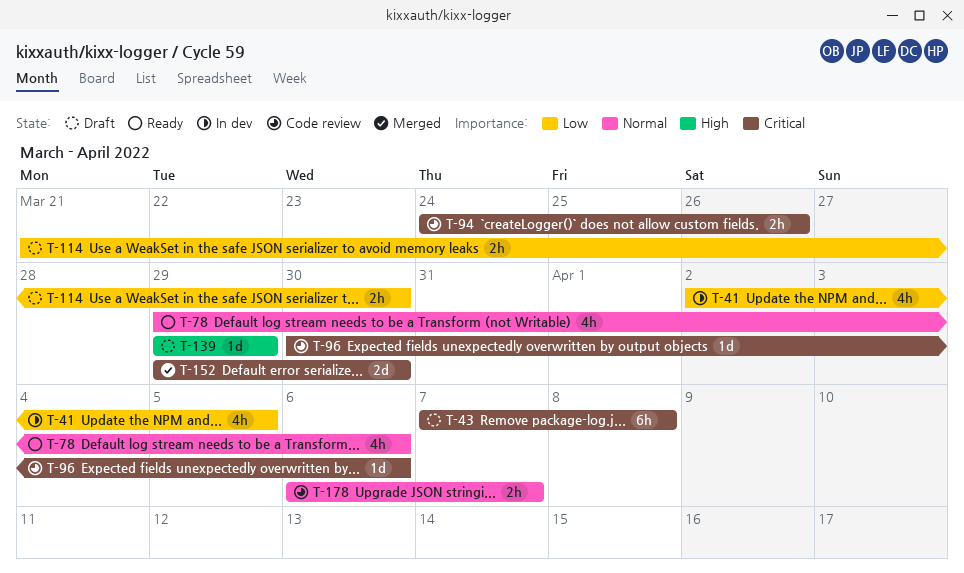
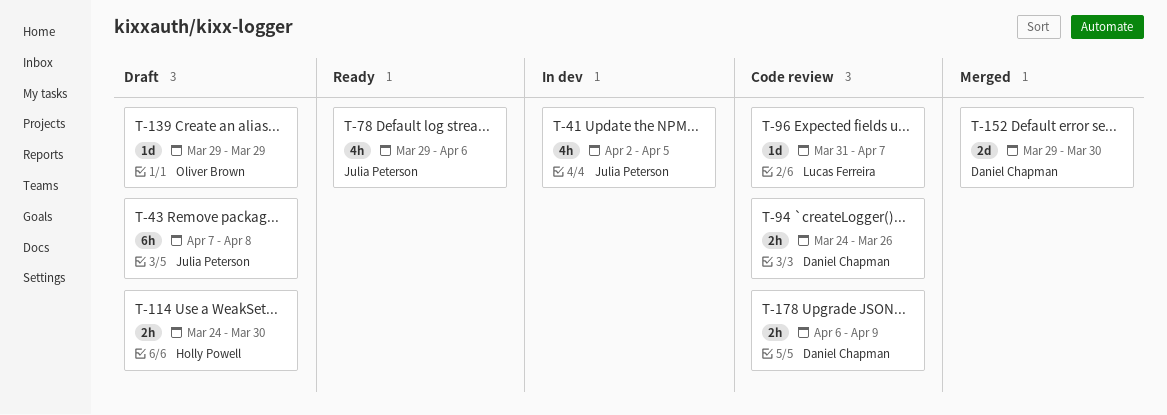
T-96, start: Mar 30 -> Mar 31
T-96, due: Apr 6 -> Apr 7
T-114, start: Mar 21 -> Mar 24
T-178, due: Apr 7 -> Apr 9

